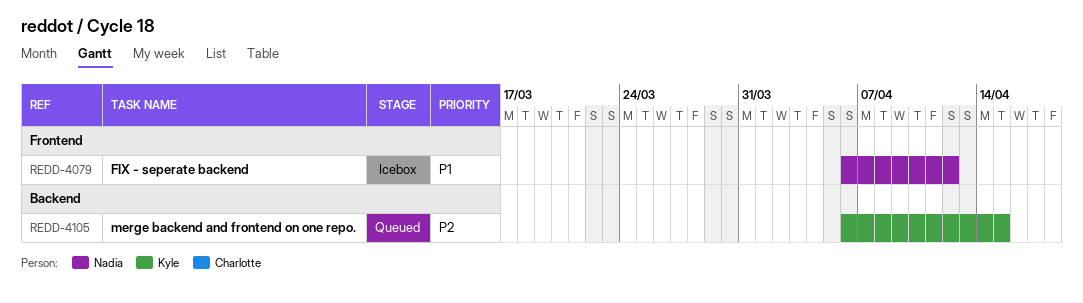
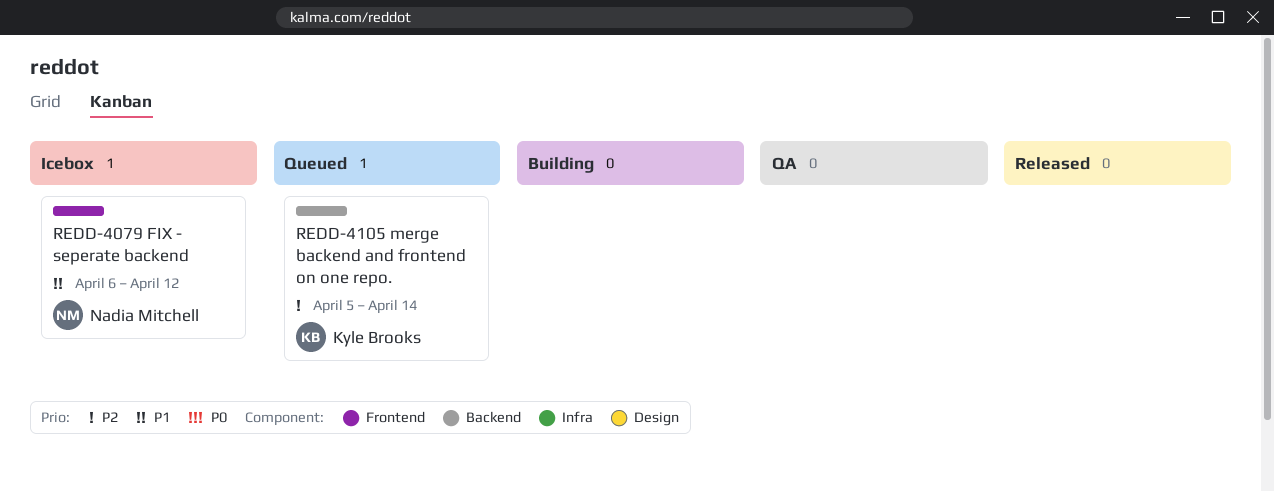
REDD-4105, start: Apr 6 -> Apr 5
REDD-4105, due: Apr 15 -> Apr 14

